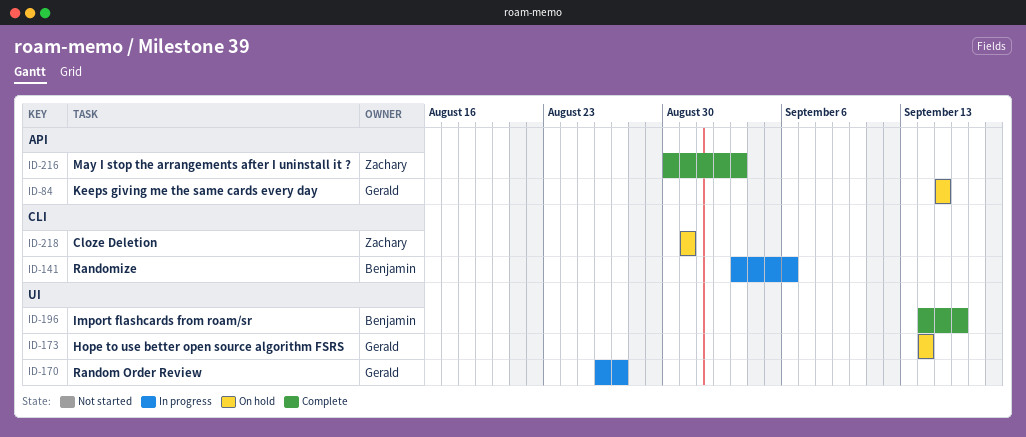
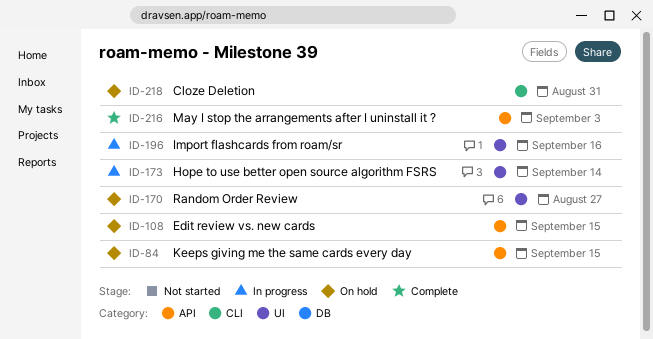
ID-108: none -> present
ID-141: present -> none
ID-170, status: In progress -> On hold
ID-173, status: On hold -> In progress
ID-196, status: Complete -> In progress

